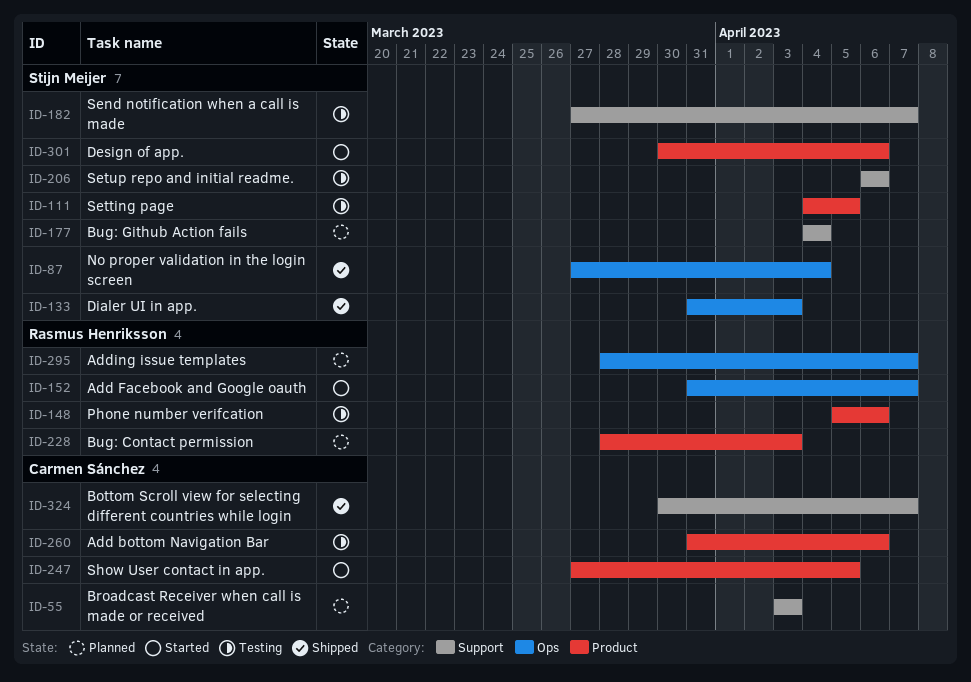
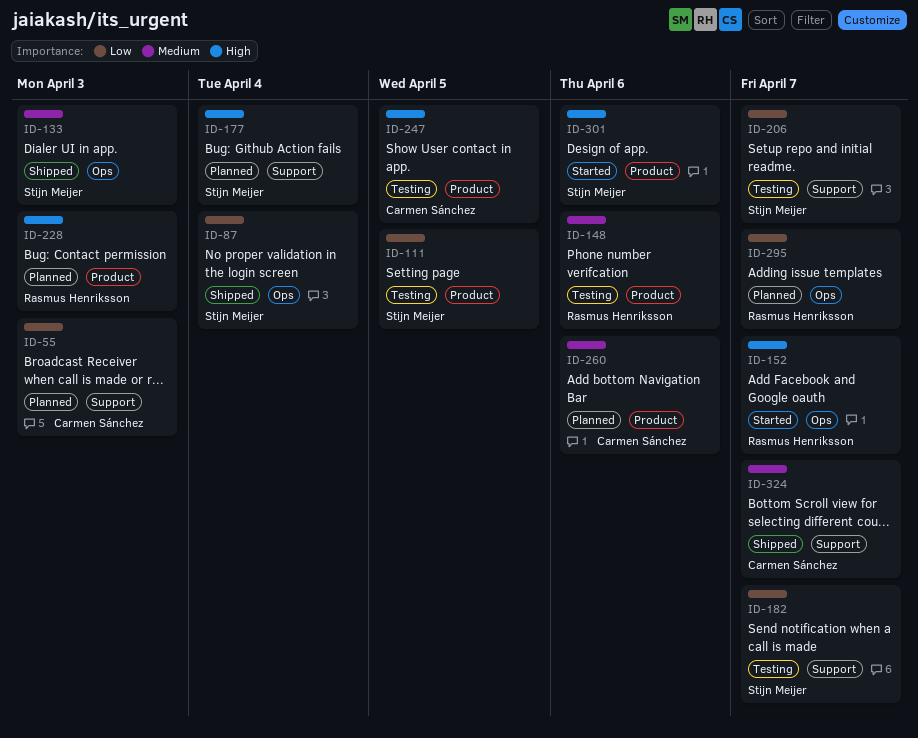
ID-206, due: Apr 6 -> Apr 7
ID-247, status: Started -> Testing
ID-260, status: Testing -> Planned

